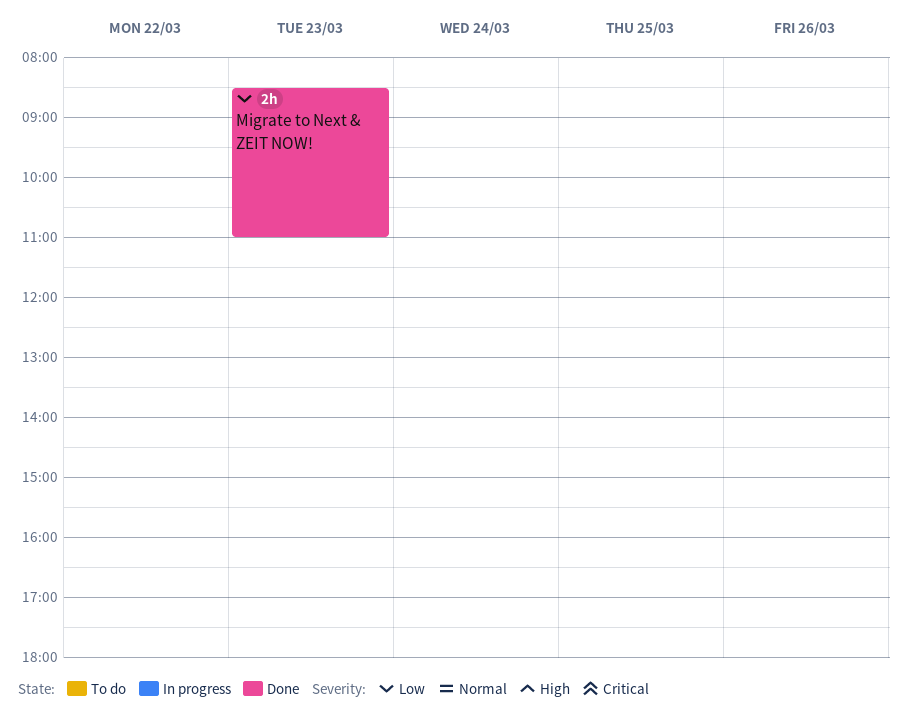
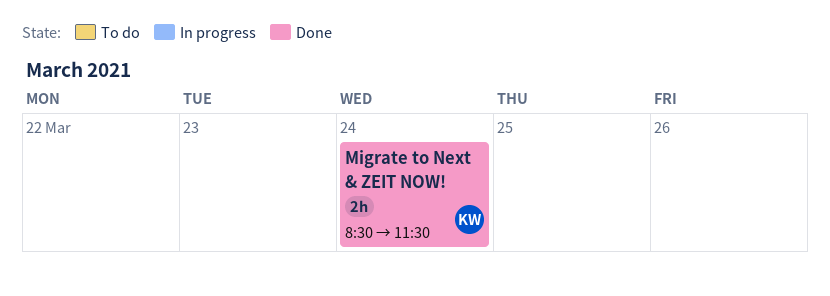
Migrate to Next & ZEIT NOW!, day: Mar 23 -> Mar 24
Migrate to Next & ZEIT NOW!, ends: 11:00 -> 11:30

